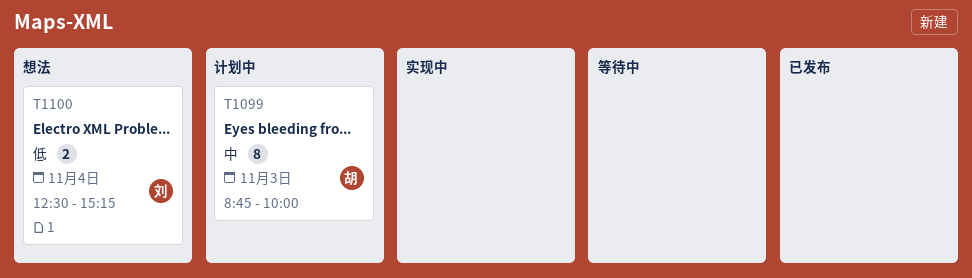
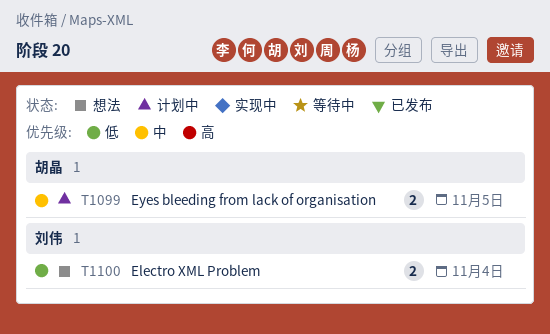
T1099, estimate: 8 -> 2
T1099, day: Nov 3 -> Nov 5

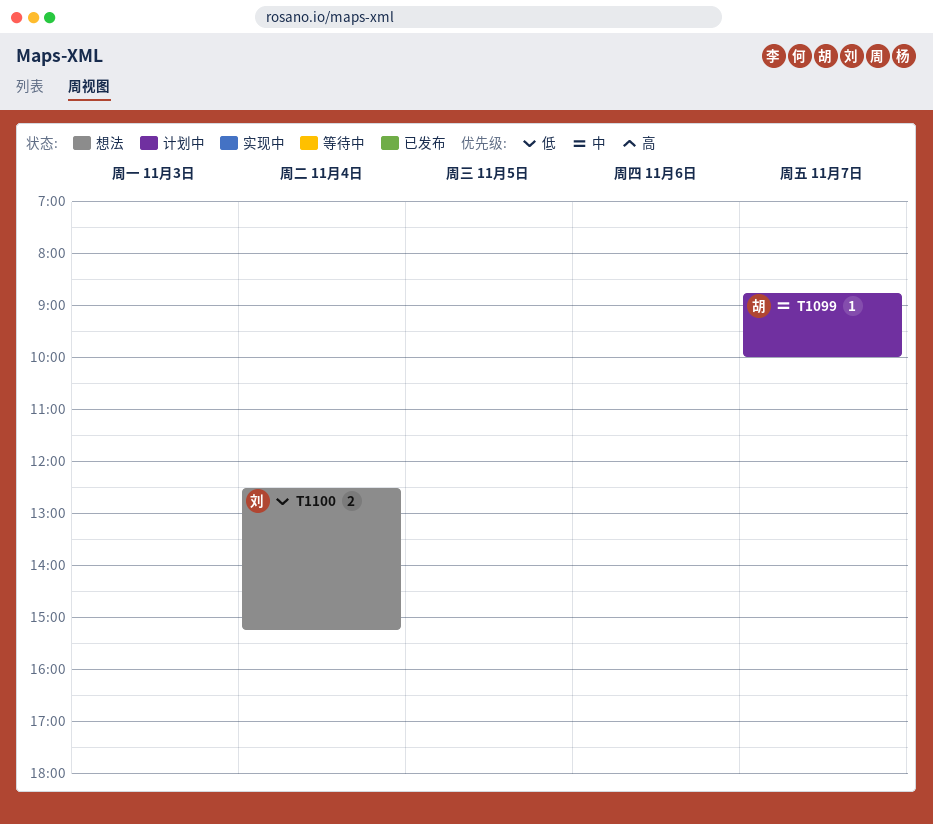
T1099, estimate: 2 -> 1
T1099, day: Nov 5 -> Nov 7

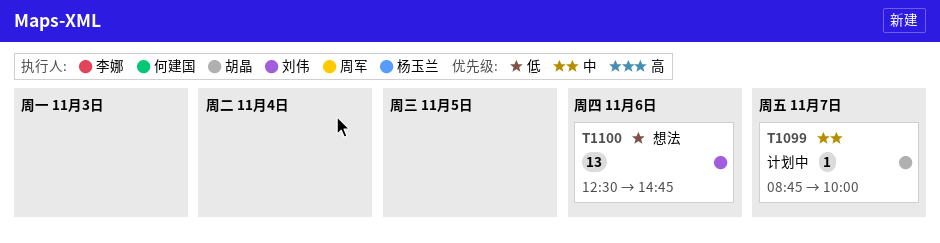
T1100, estimate: 2 -> 13
T1100, day: Nov 4 -> Nov 6
T1100, ends: 15:15 -> 14:45

